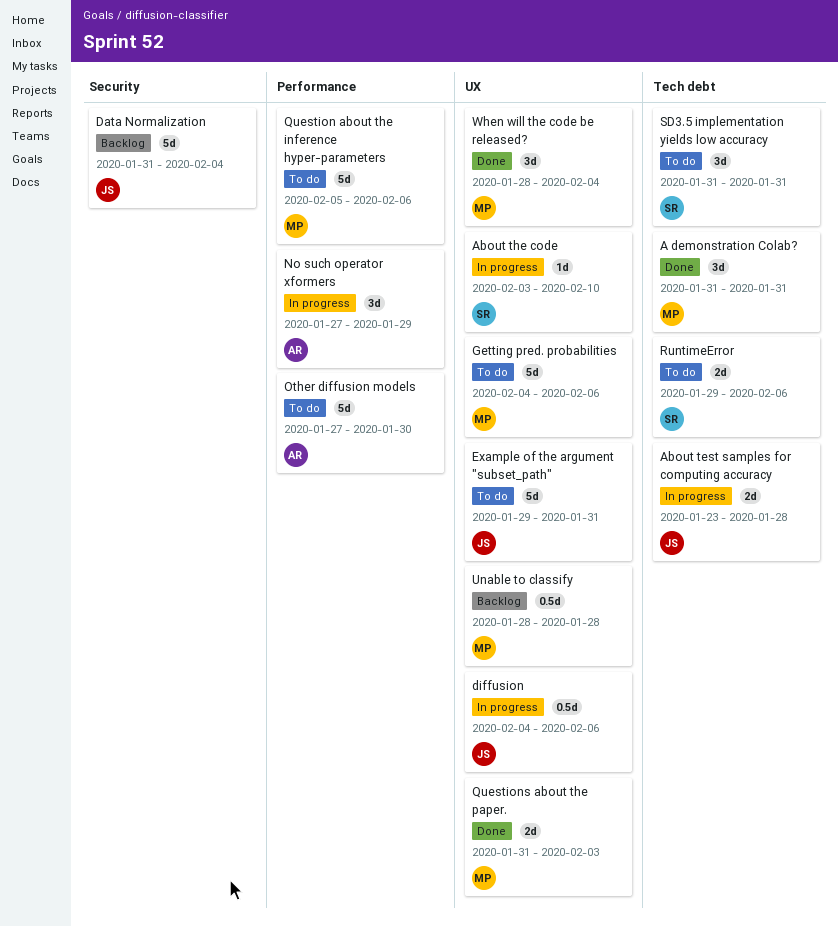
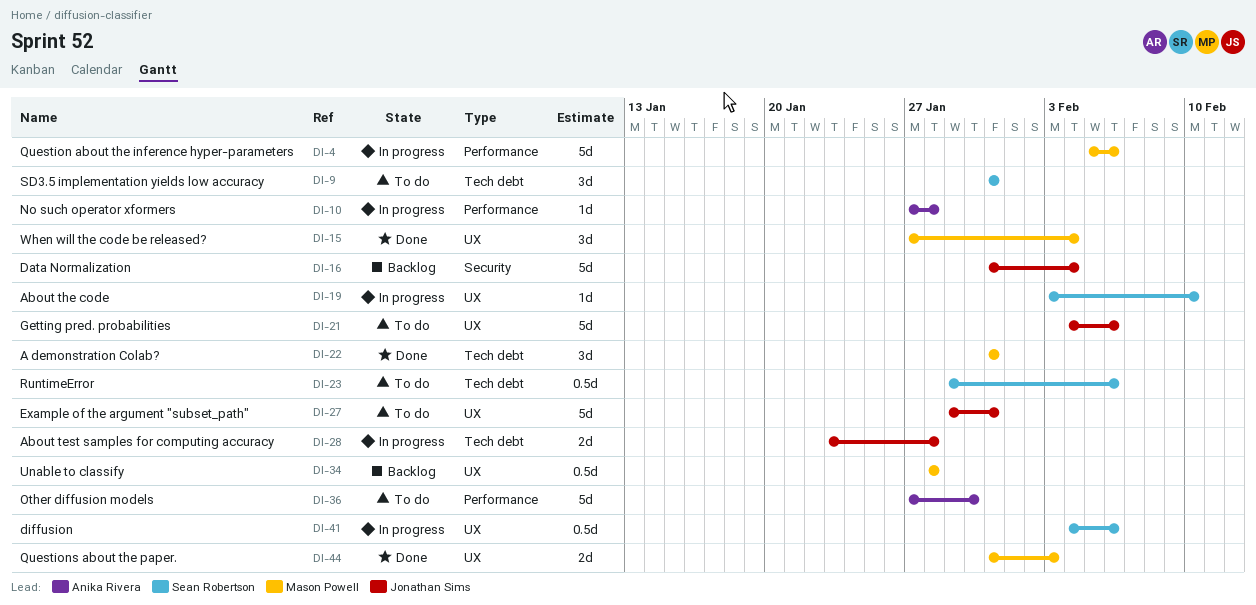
diffusion, owner: Jonathan Sims -> Sean Robertson
Getting pred. probabilities, owner: Mason Powell -> Jonathan Sims
No such operator xformers, estimate: 3d -> 1d
No such operator xformers, due: Jan 29 -> Jan 28
Question about the inference hyper-parameters, status: To do -> In progress
RuntimeError, estimate: 2d -> 0.5d
When will the code be released?, start: Jan 28 -> Jan 27

